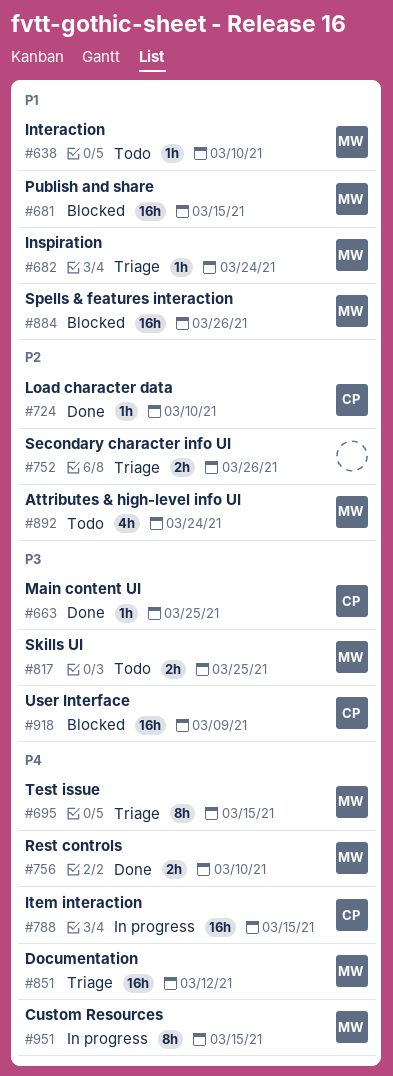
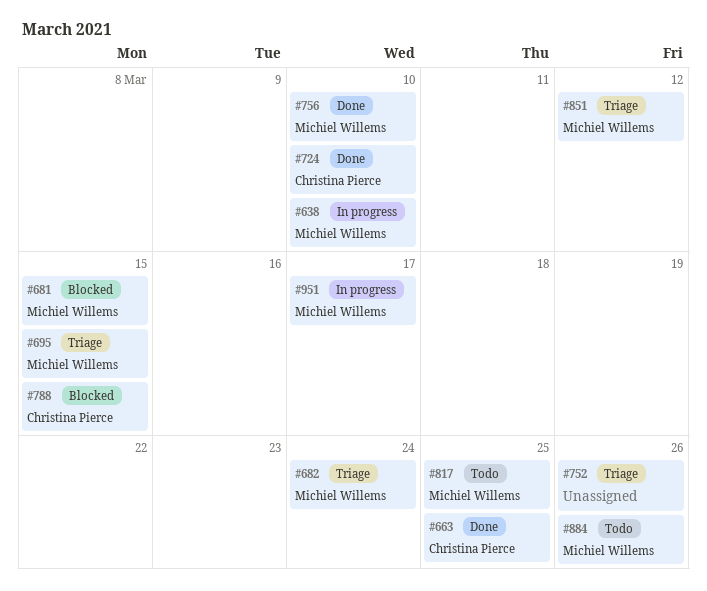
#638, status: Todo -> In progress
#788, status: In progress -> Blocked
#884, status: Blocked -> Todo
#892: present -> none
#918: present -> none
#951, due: Mar 15 -> Mar 17

